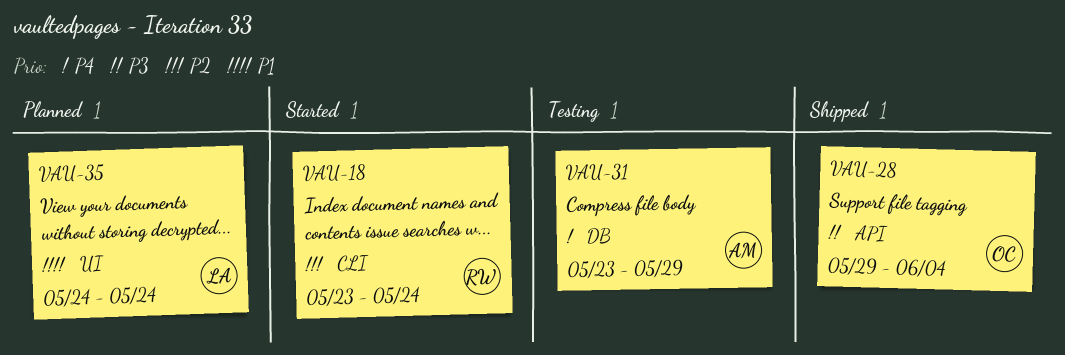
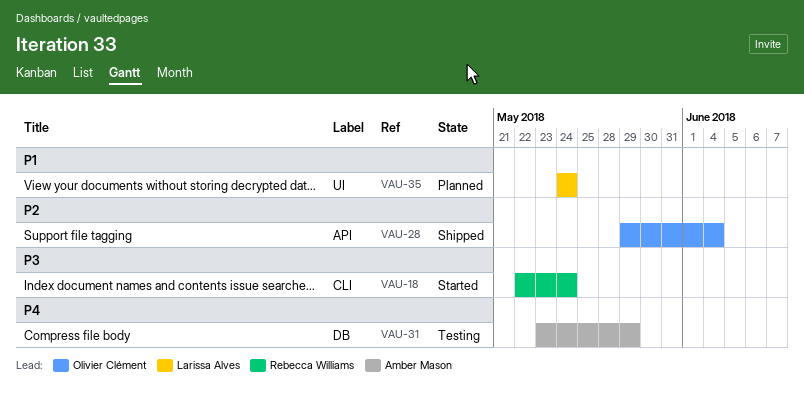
VAU-18, priority: P2 -> P3
VAU-18, start: May 23 -> May 22
VAU-28, priority: P3 -> P2

